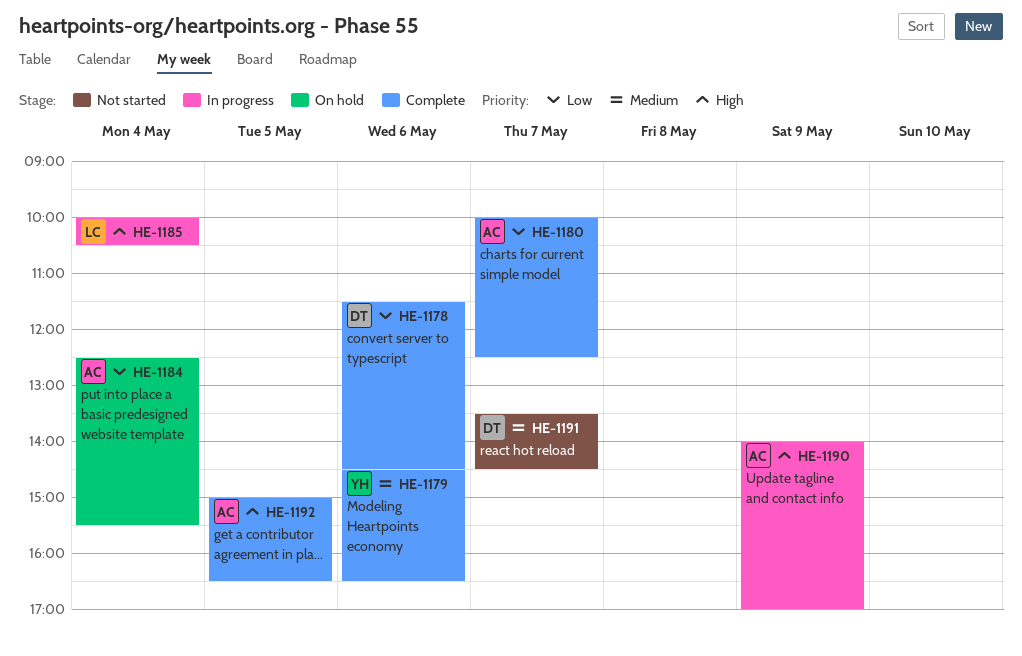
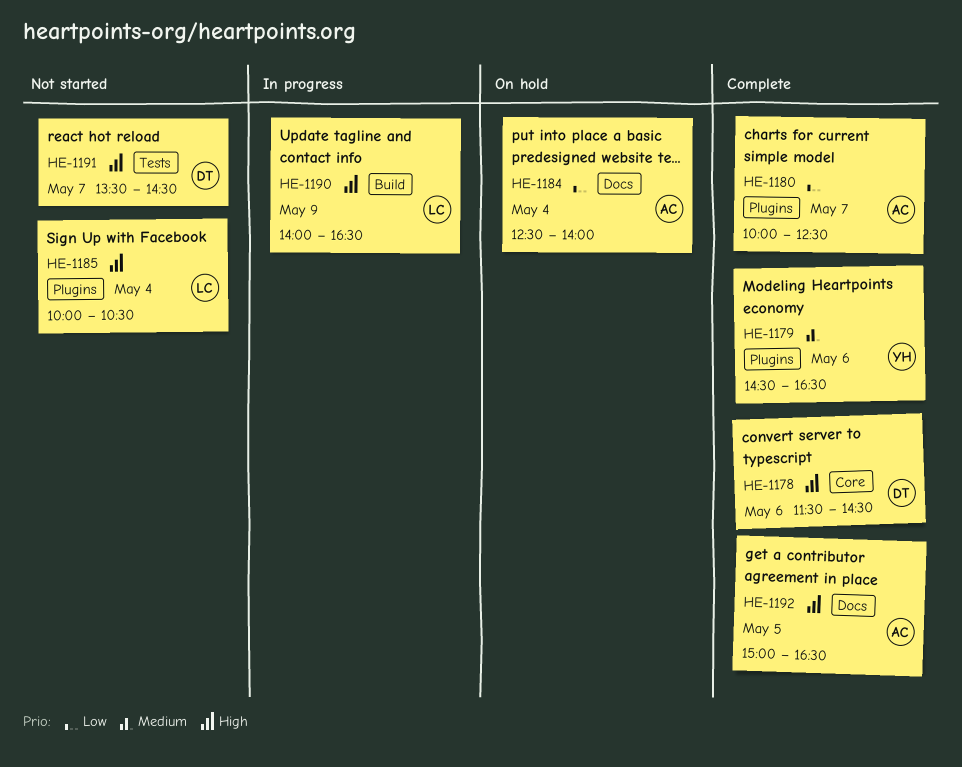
HE-1178, priority: Low -> High
HE-1184, ends: 15:30 -> 14:00
HE-1185, status: In progress -> Not started
HE-1190, owner: AC -> LC
HE-1190, ends: 17:00 -> 16:30
HE-1191, priority: Medium -> High

